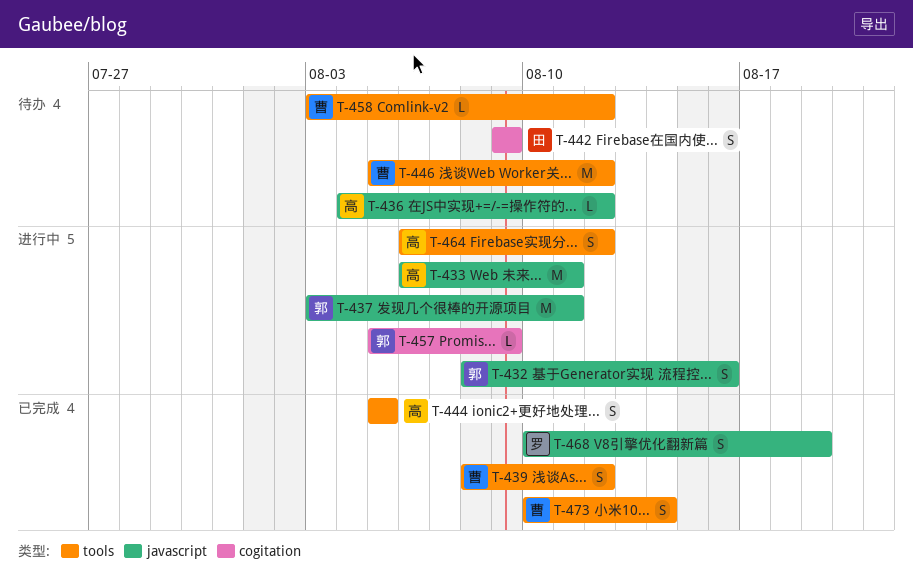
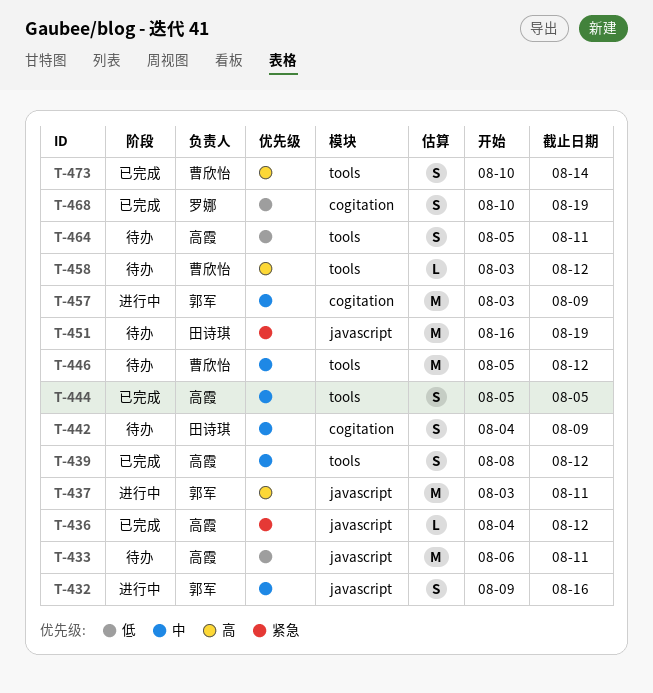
T-432, start: Aug 8 -> Aug 9
T-433, status: 进行中 -> 待办
T-436, status: 待办 -> 已完成
T-439, owner: 曹欣怡 -> 高霞
T-442, start: Aug 9 -> Aug 4
T-451: none -> present
T-457, estimate: L -> M
T-457, start: Aug 5 -> Aug 3
T-464, status: 进行中 -> 待办
T-464, start: Aug 6 -> Aug 5
T-464, due: Aug 12 -> Aug 11
T-468, label: javascript -> cogitation

